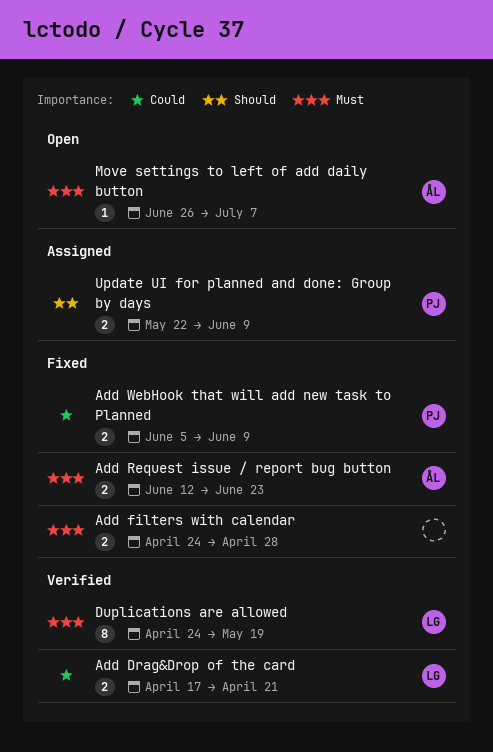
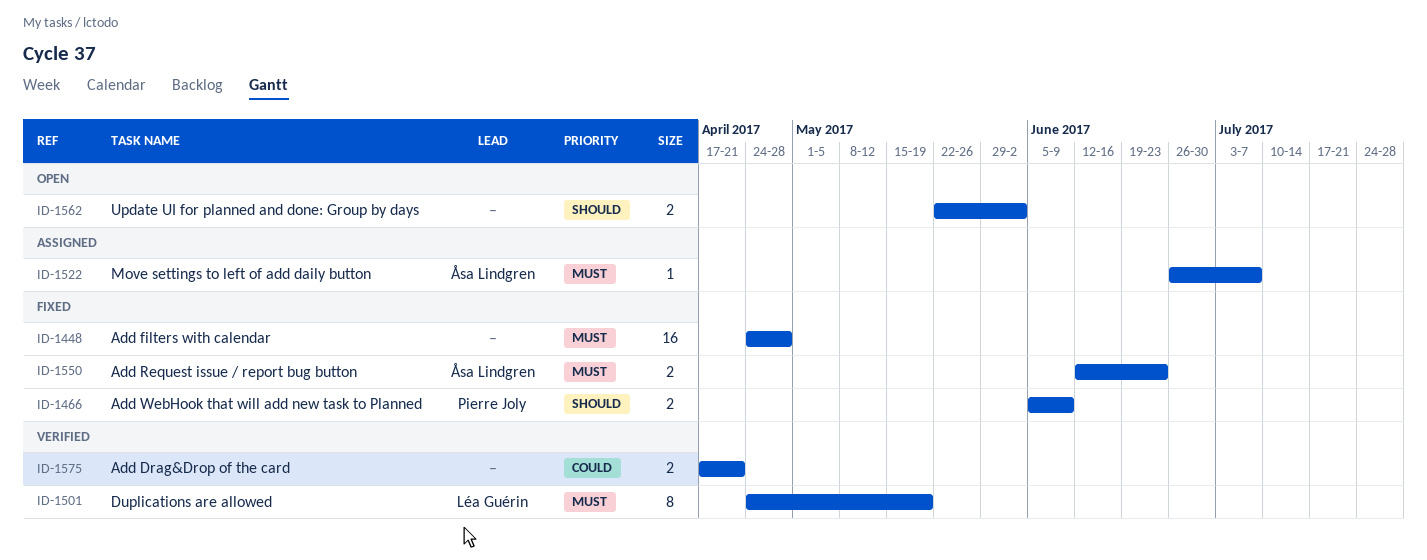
Add Drag&Drop of the card, owner: Léa Guérin -> none
Add filters with calendar, estimate: 2 -> 16
Add WebHook that will add new task to Planned, priority: Could -> Should
Move settings to left of add daily button, status: Open -> Assigned
Update UI for planned and done: Group by days, status: Assigned -> Open
Update UI for planned and done: Group by days, owner: Pierre Joly -> none
Update UI for planned and done: Group by days, due: Jun 9 -> Jun 2

